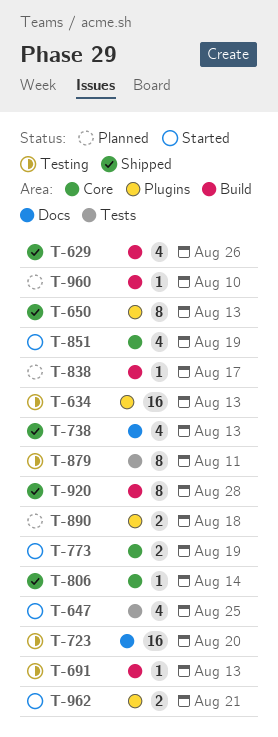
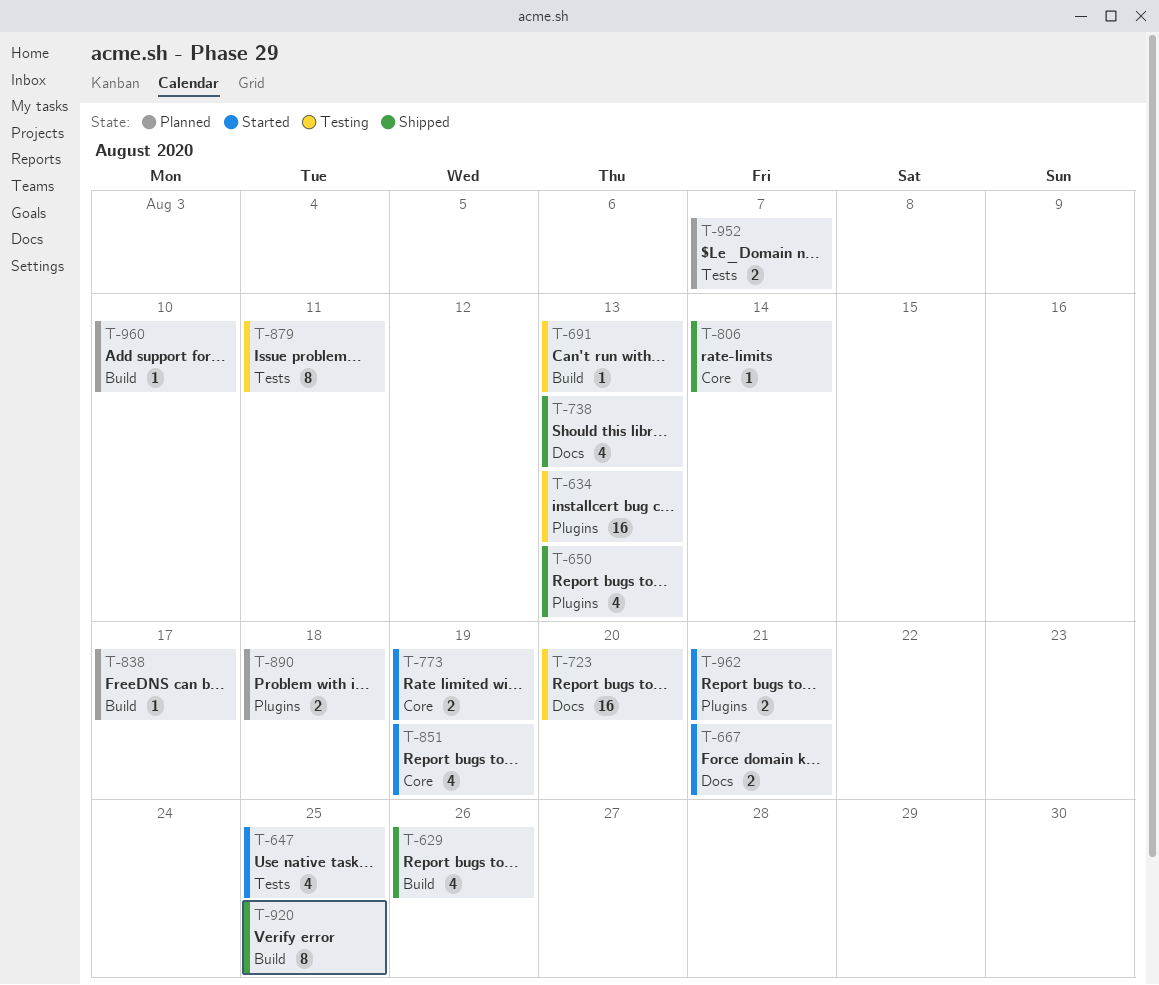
T-650, estimate: 8 -> 4
T-667: none -> present
T-920, due: Aug 28 -> Aug 25
T-952: none -> present

